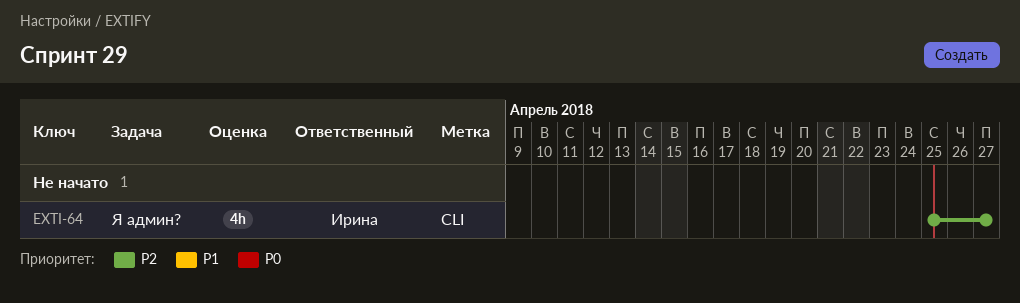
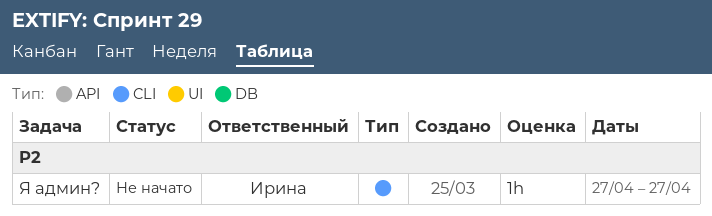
Я админ?, estimate: 4h -> 1h
Я админ?, start: Apr 25 -> Apr 27

